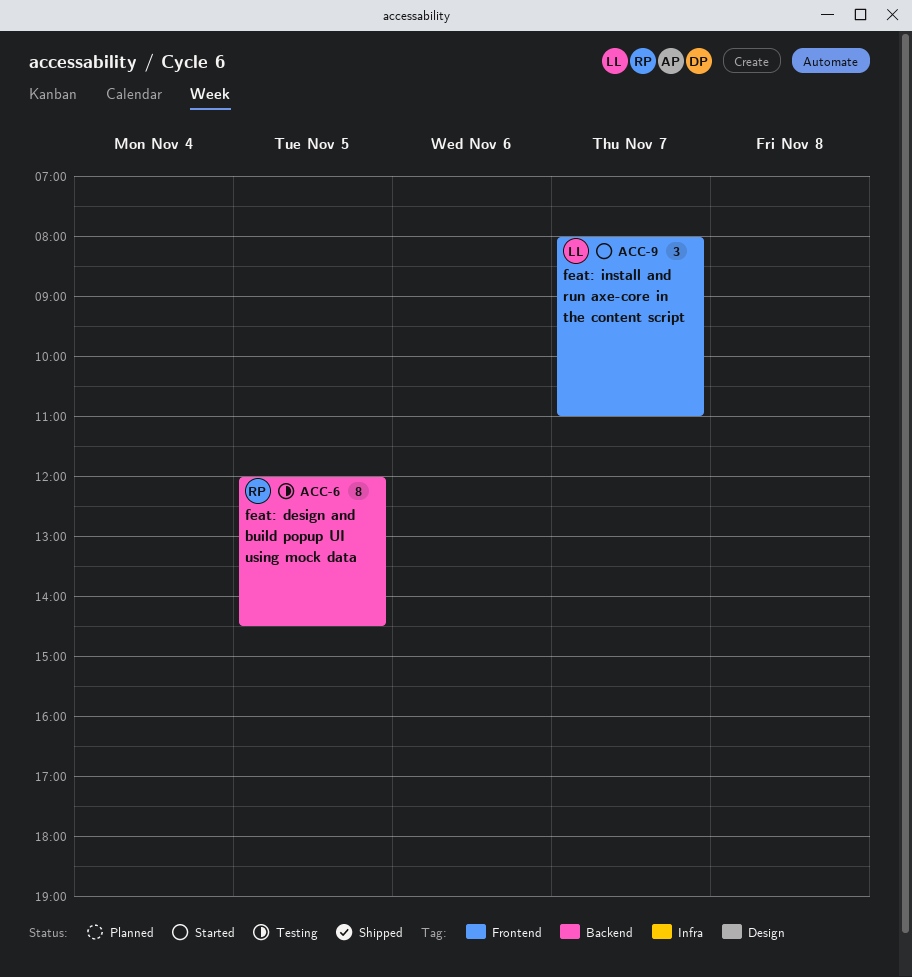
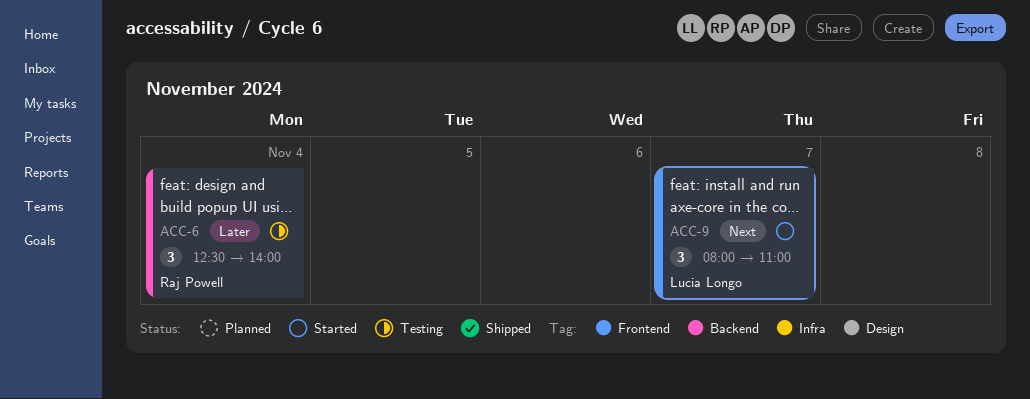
ACC-6, estimate: 8 -> 3
ACC-6, day: Nov 5 -> Nov 4
ACC-6, begins: 12:00 -> 12:30
ACC-6, ends: 14:30 -> 14:00

